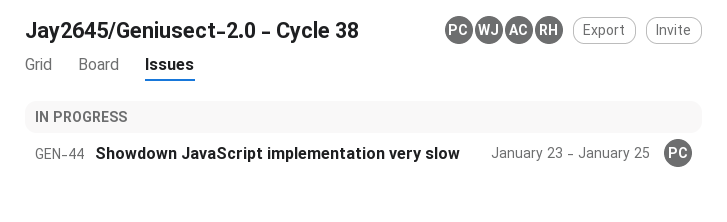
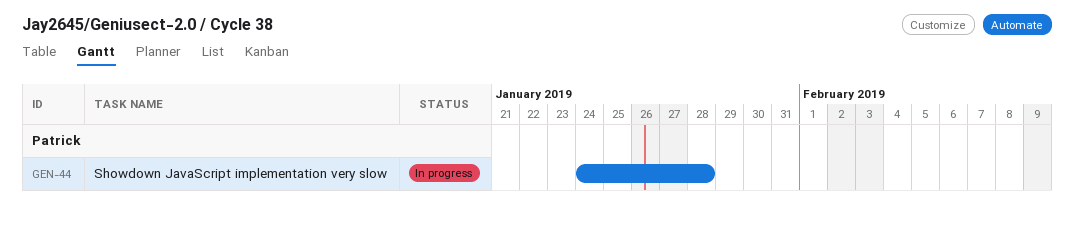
GEN-44, start: Jan 23 -> Jan 24
GEN-44, due: Jan 25 -> Jan 28

